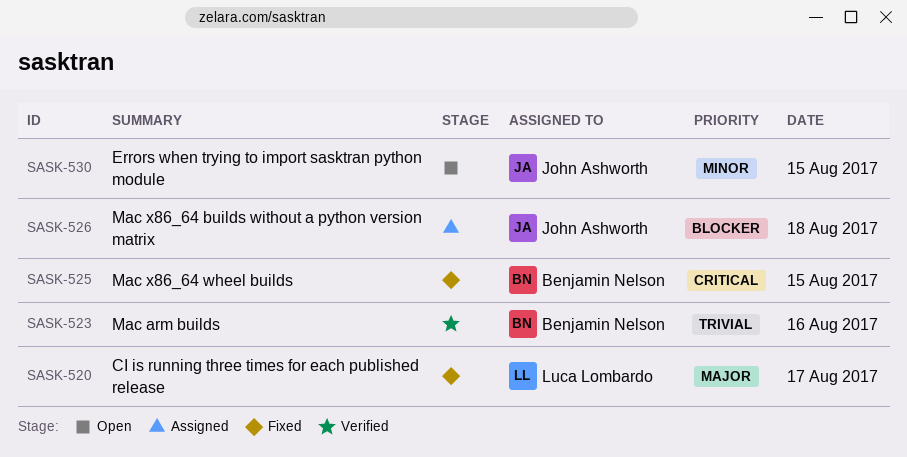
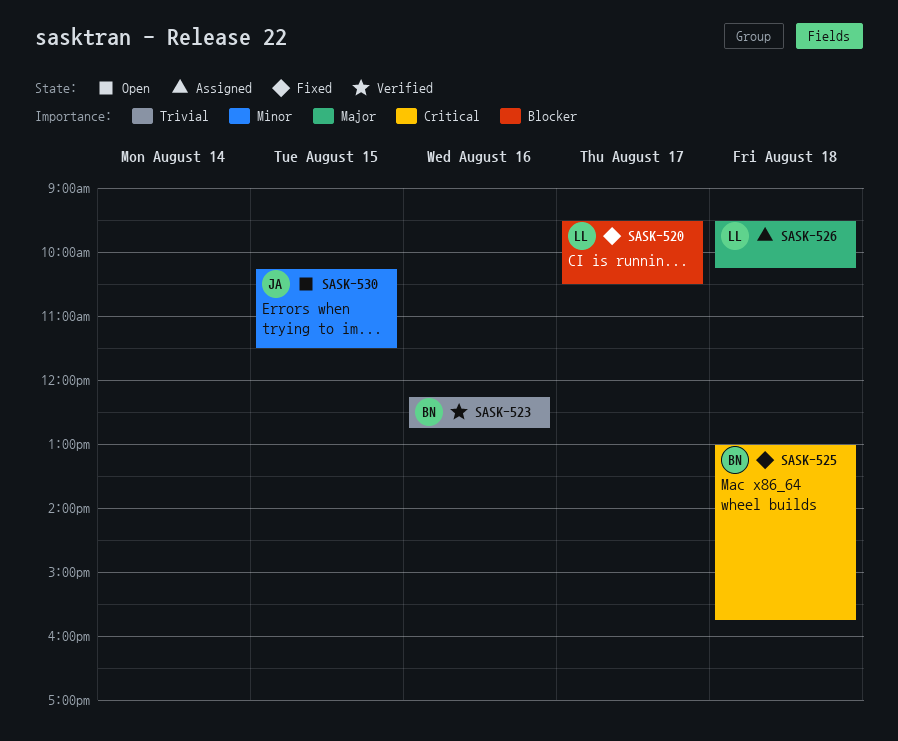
SASK-520, priority: Major -> Blocker
SASK-525, day: Aug 15 -> Aug 18
SASK-526, owner: John Ashworth -> Luca Lombardo
SASK-526, priority: Blocker -> Major

